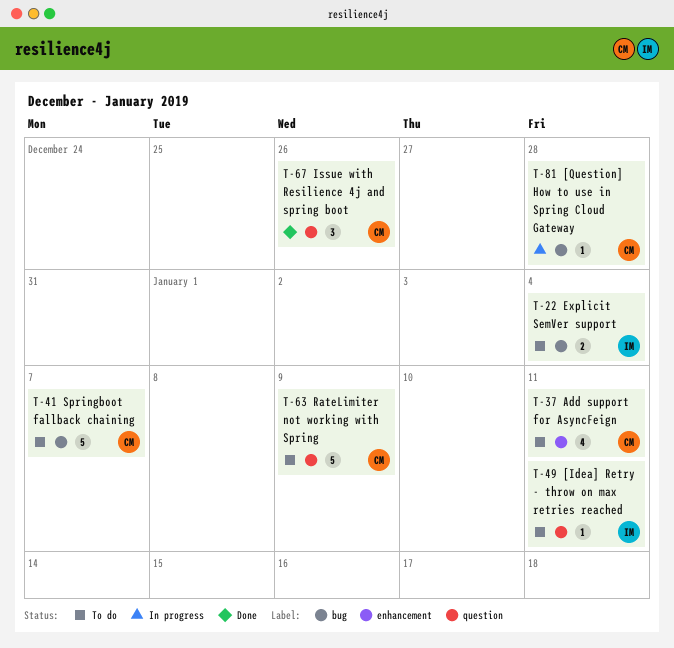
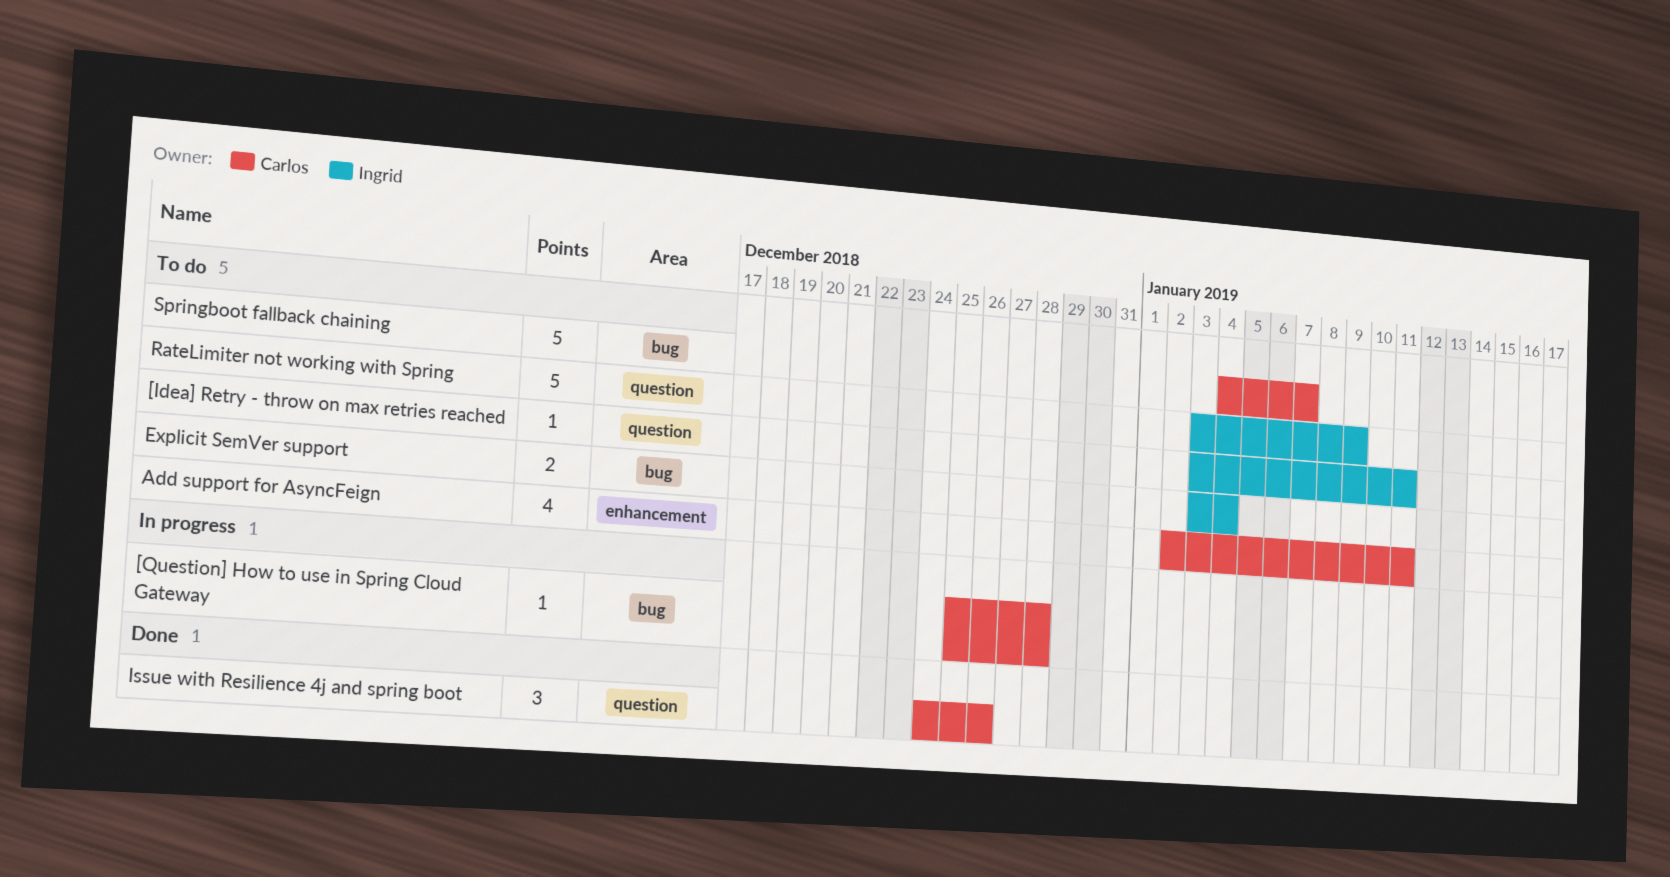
RateLimiter not working with Spring, owner: Carlos -> Ingrid

